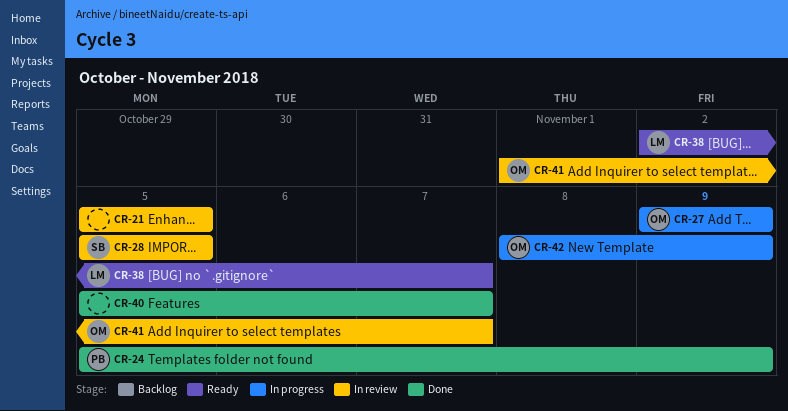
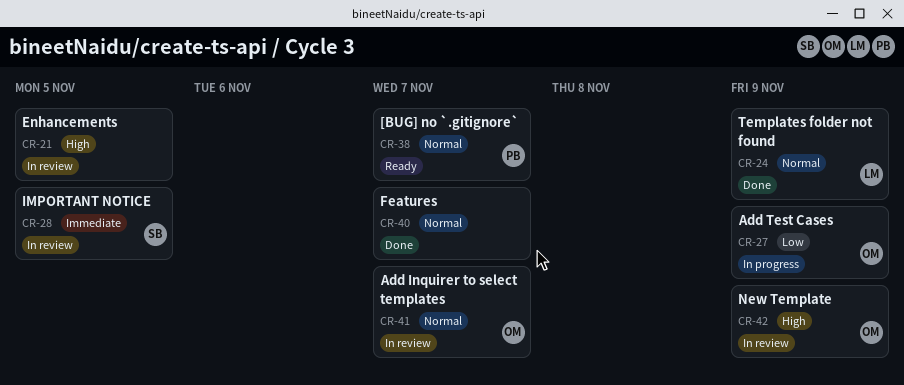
CR-24, owner: PB -> LM
CR-38, owner: LM -> PB
CR-42, status: In progress -> In review

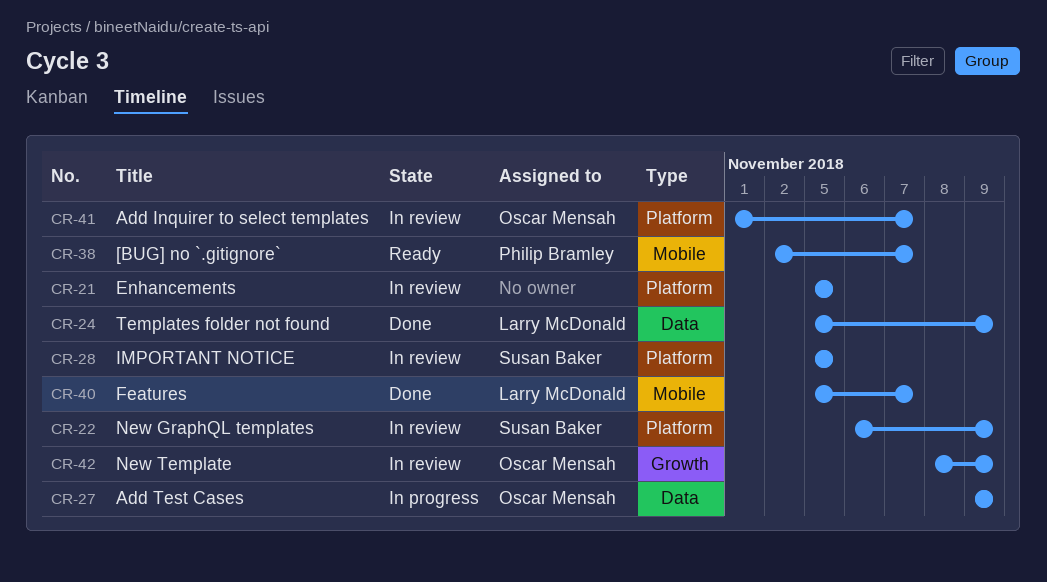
CR-22: none -> present
CR-40, owner: none -> Larry McDonald

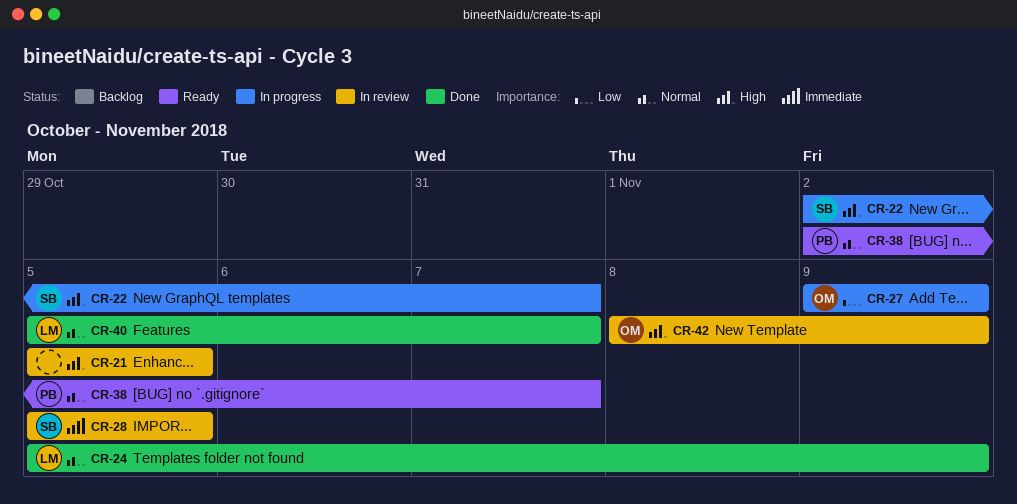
CR-22, status: In review -> In progress
CR-22, start: Nov 6 -> Nov 2
CR-22, due: Nov 9 -> Nov 7
CR-41: present -> none

